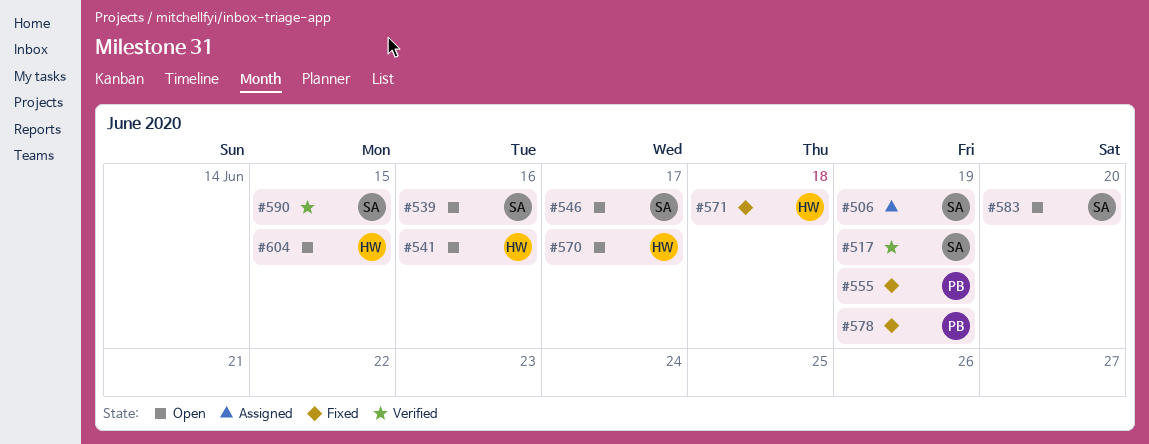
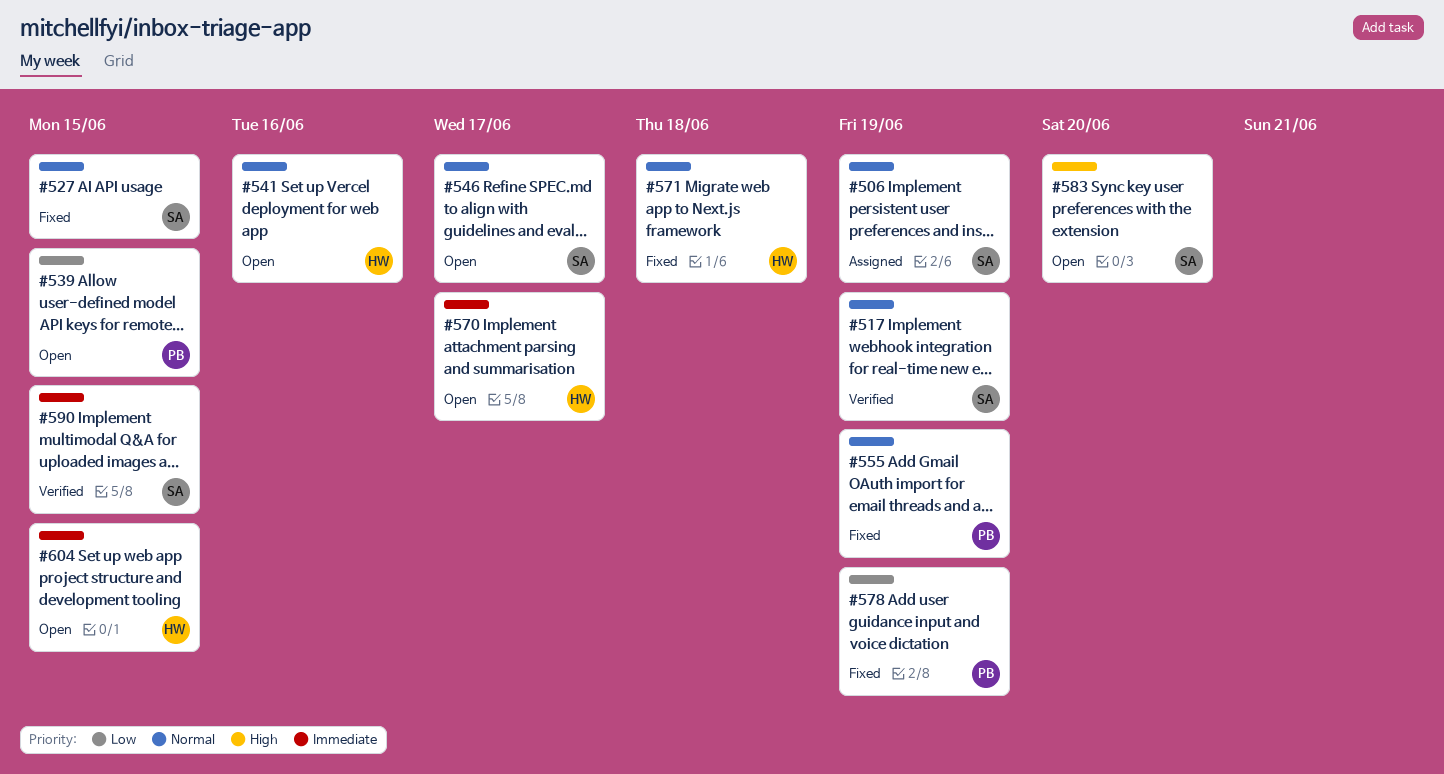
#527: none -> present
#539, owner: SA -> PB
#539, due: Jun 16 -> Jun 15

